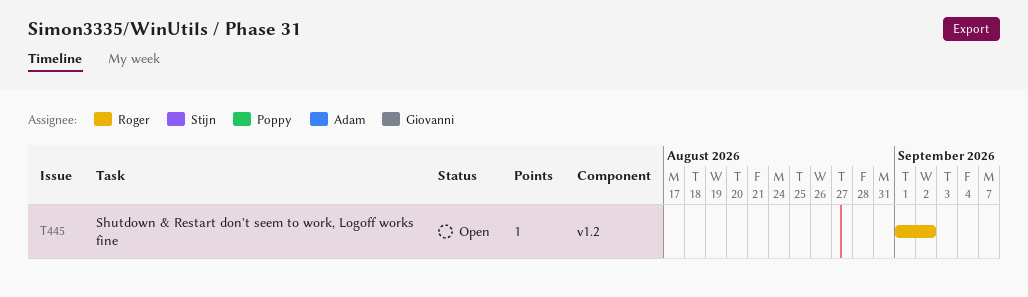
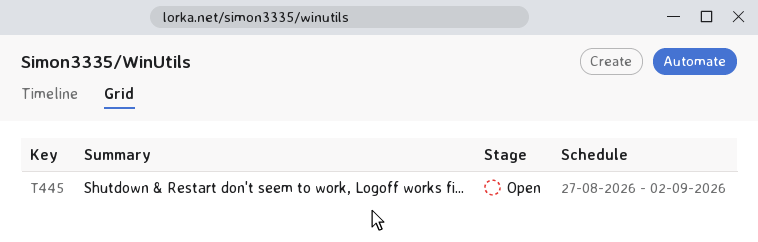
T445, start: Sep 1 -> Aug 27

